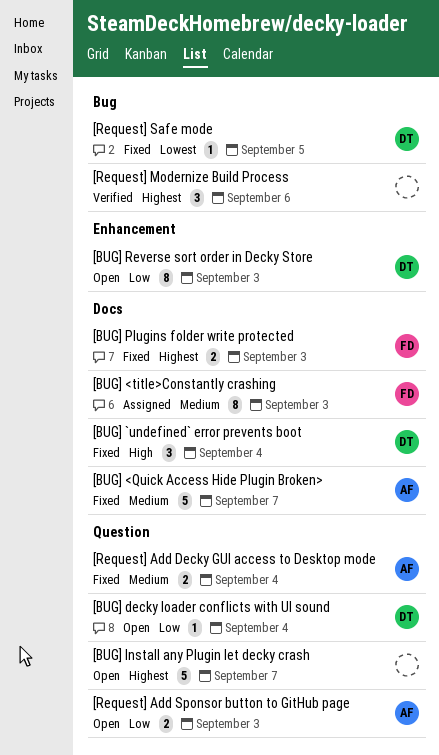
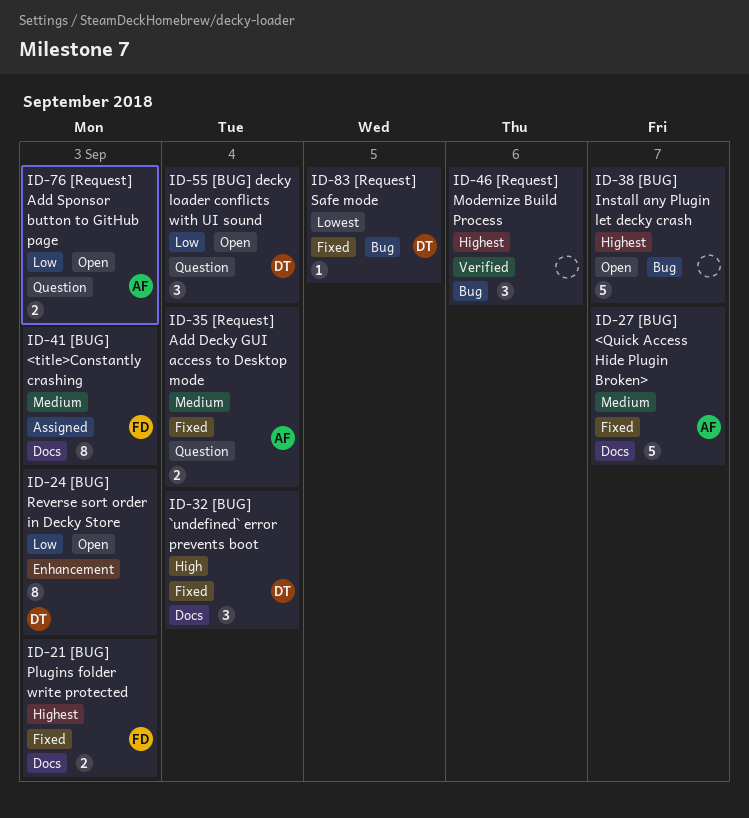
[BUG] decky loader conflicts with UI sound, estimate: 1 -> 3
[BUG] Install any Plugin let decky crash, label: Question -> Bug

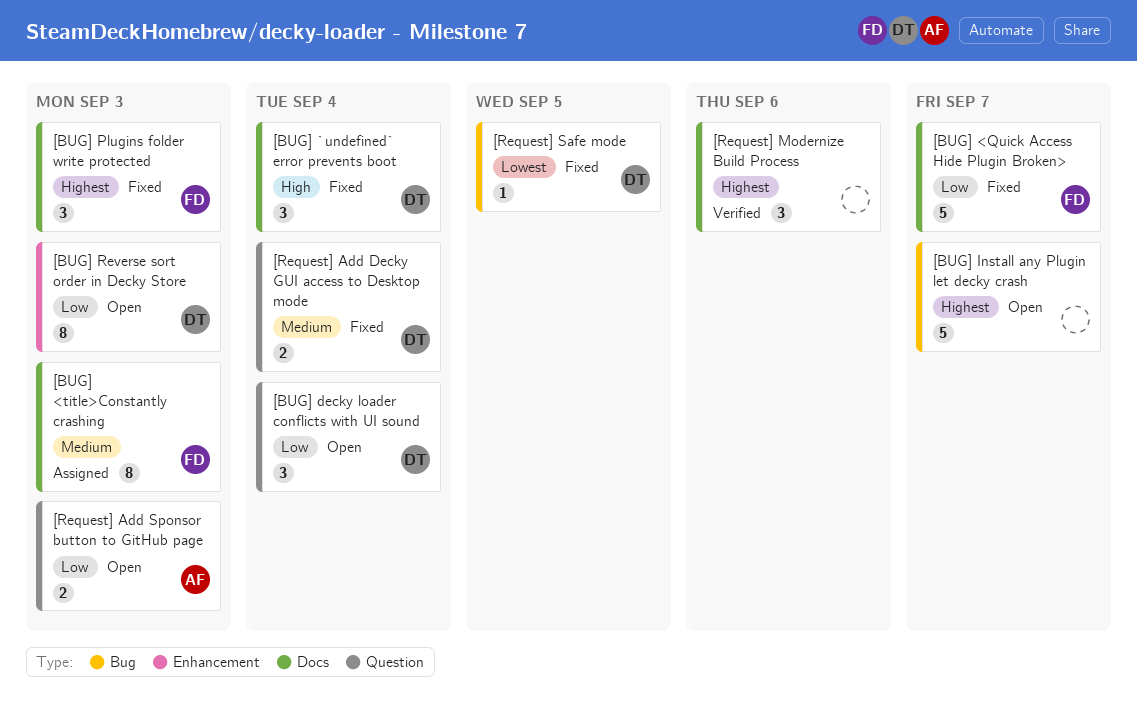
[BUG] <Quick Access Hide Plugin Broken>, owner: AF -> FD
[BUG] <Quick Access Hide Plugin Broken>, priority: Medium -> Low
[BUG] Plugins folder write protected, estimate: 2 -> 3
[Request] Add Decky GUI access to Desktop mode, owner: AF -> DT
[Request] Modernize Build Process, label: Bug -> Docs

